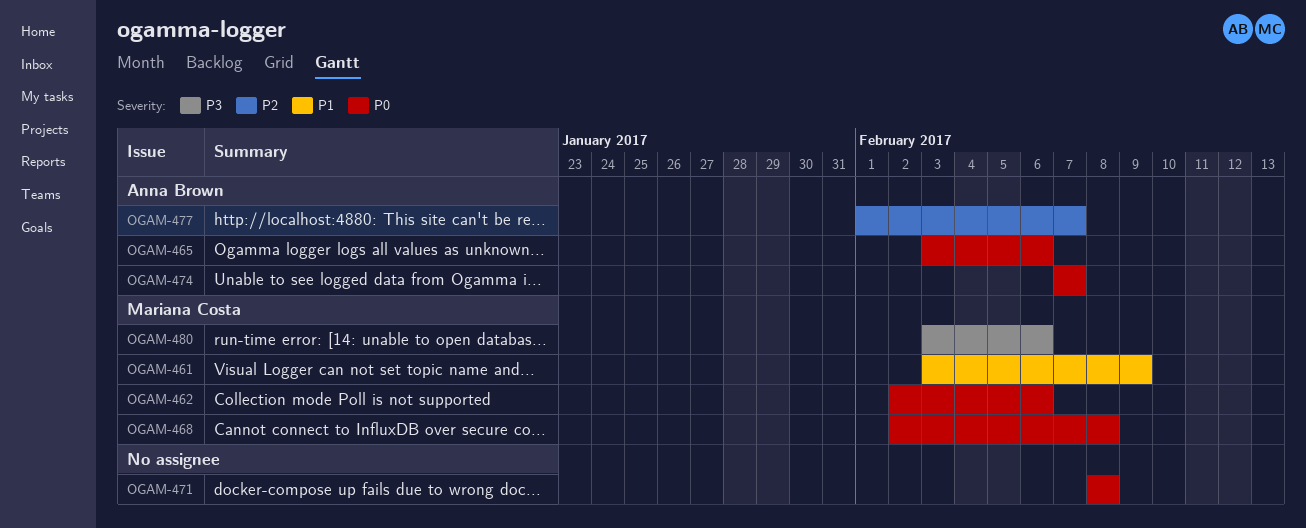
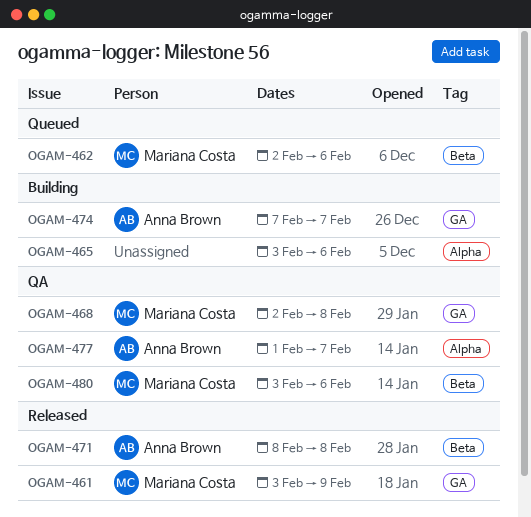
OGAM-465, owner: Anna Brown -> none
OGAM-471, owner: none -> Anna Brown

